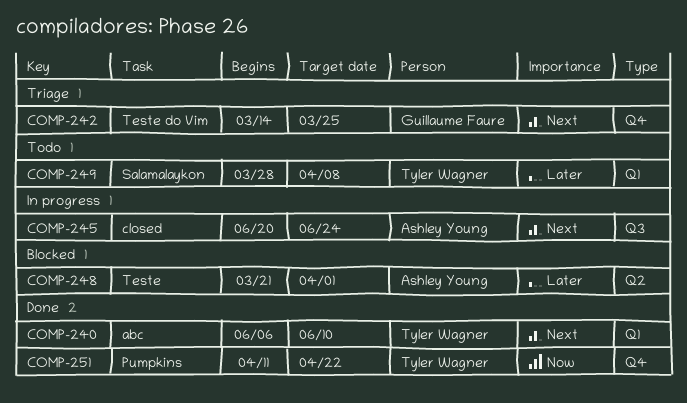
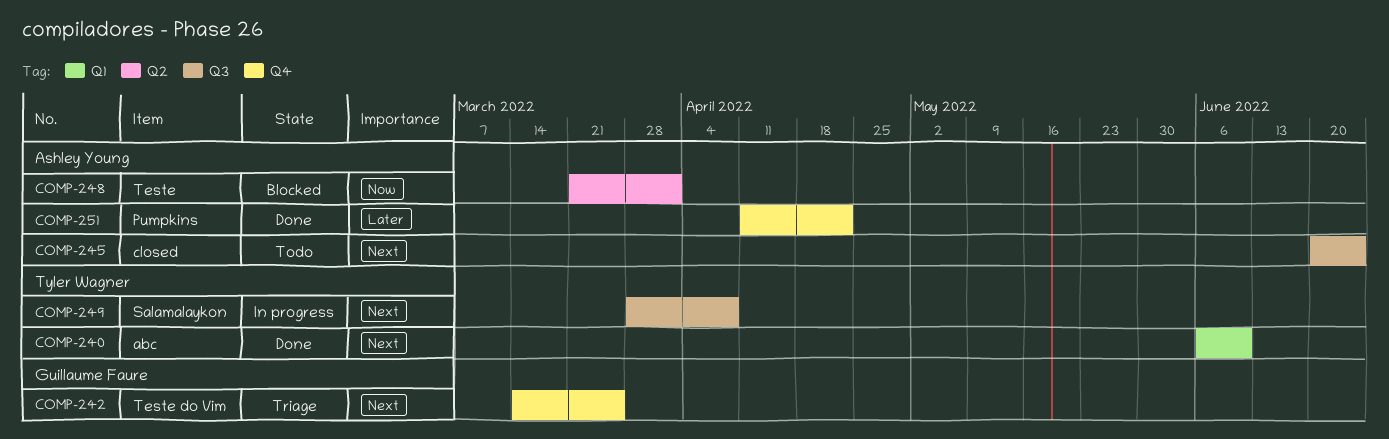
COMP-245, status: In progress -> Todo
COMP-248, priority: Later -> Now
COMP-249, status: Todo -> In progress
COMP-249, priority: Later -> Next
COMP-249, label: Q1 -> Q3
COMP-251, owner: Tyler Wagner -> Ashley Young
COMP-251, priority: Now -> Later

